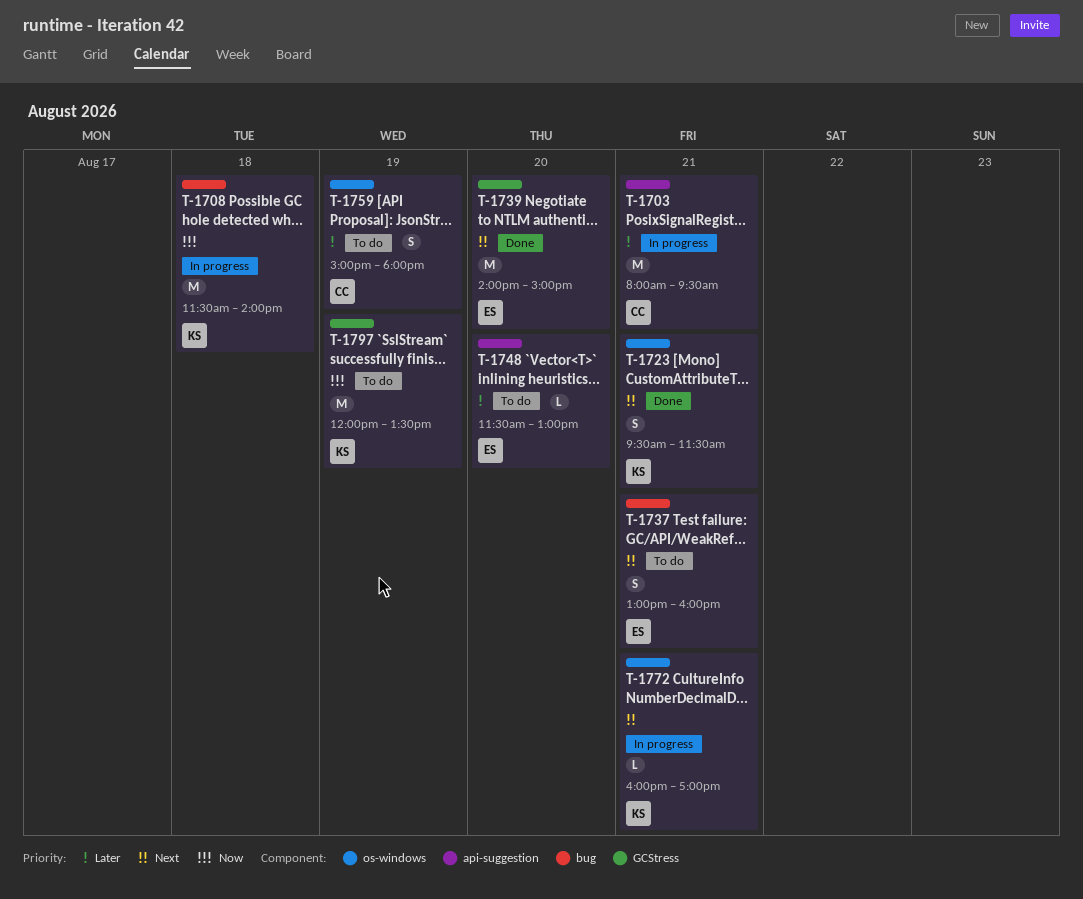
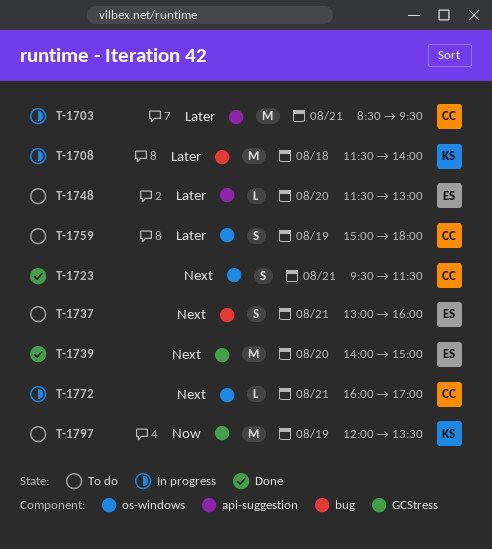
T-1703, begins: 08:00 -> 08:30
T-1708, priority: Now -> Later
T-1723, owner: KS -> CC
T-1772, owner: KS -> CC

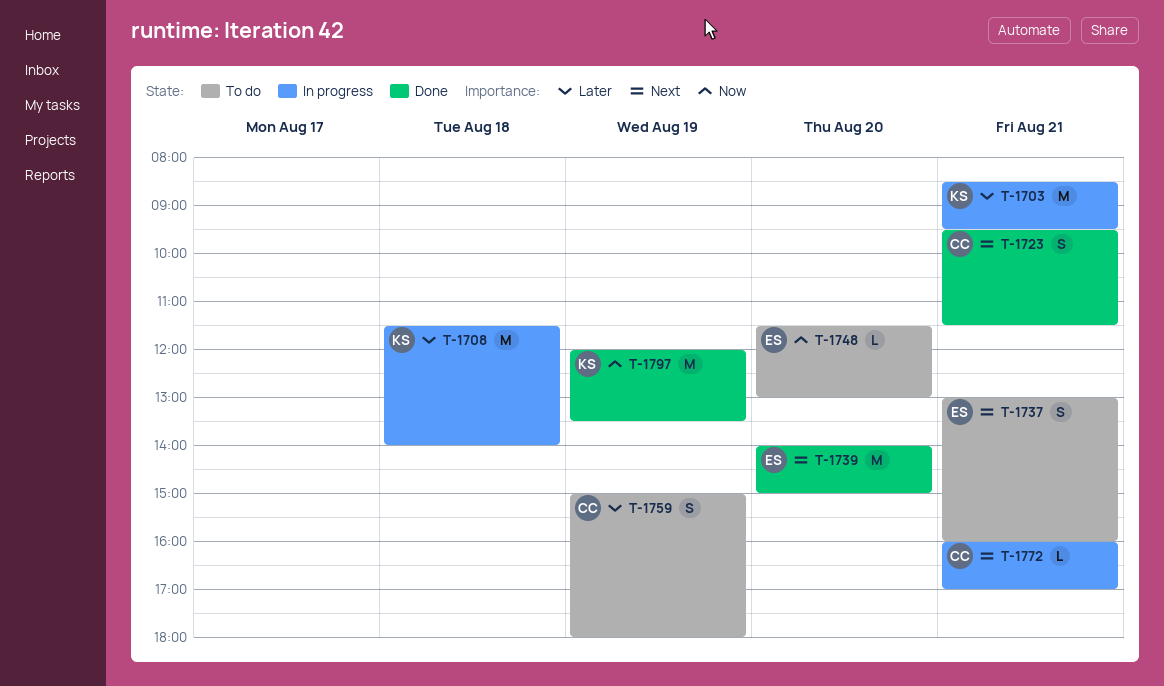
T-1703, owner: CC -> KS
T-1748, priority: Later -> Now
T-1797, status: To do -> Done

